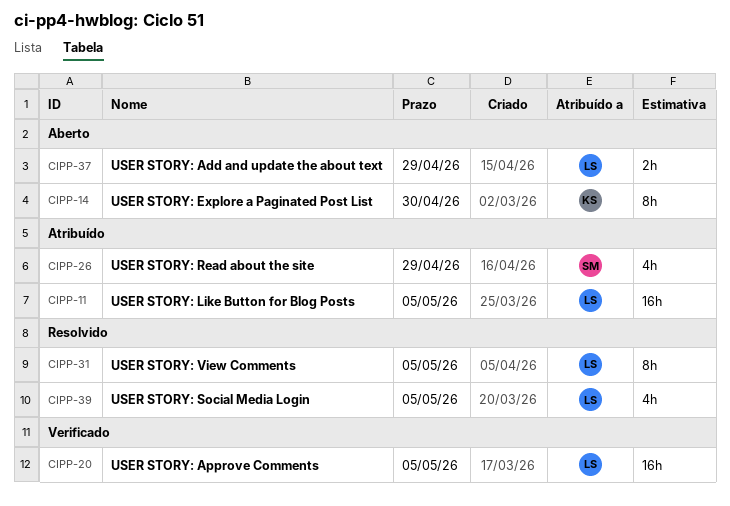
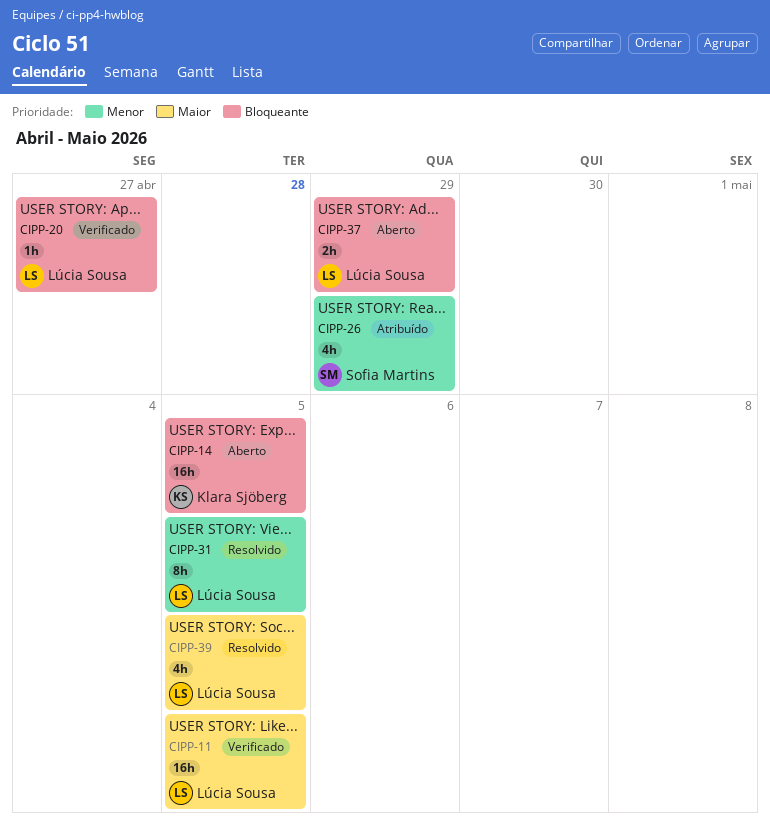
CIPP-11, status: Atribuído -> Verificado
CIPP-14, estimate: 8h -> 16h
CIPP-14, due: Apr 30 -> May 5
CIPP-20, estimate: 16h -> 1h
CIPP-20, due: May 5 -> Apr 27

